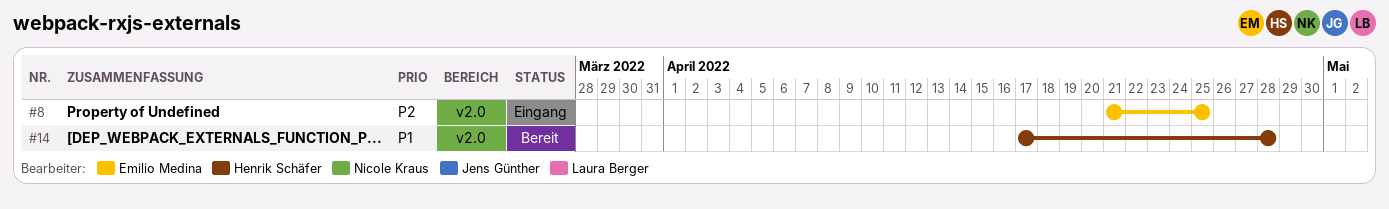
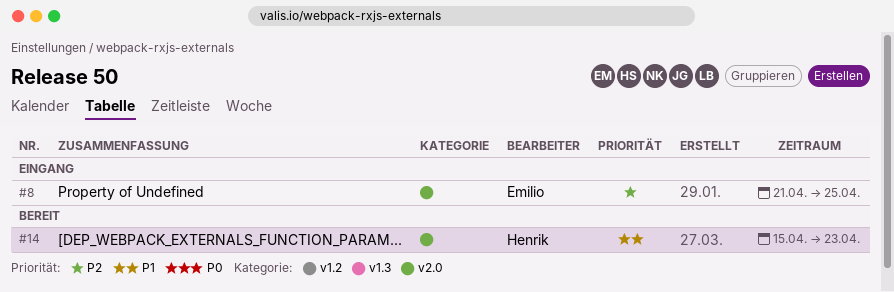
#14, start: Apr 17 -> Apr 15
#14, due: Apr 28 -> Apr 23

